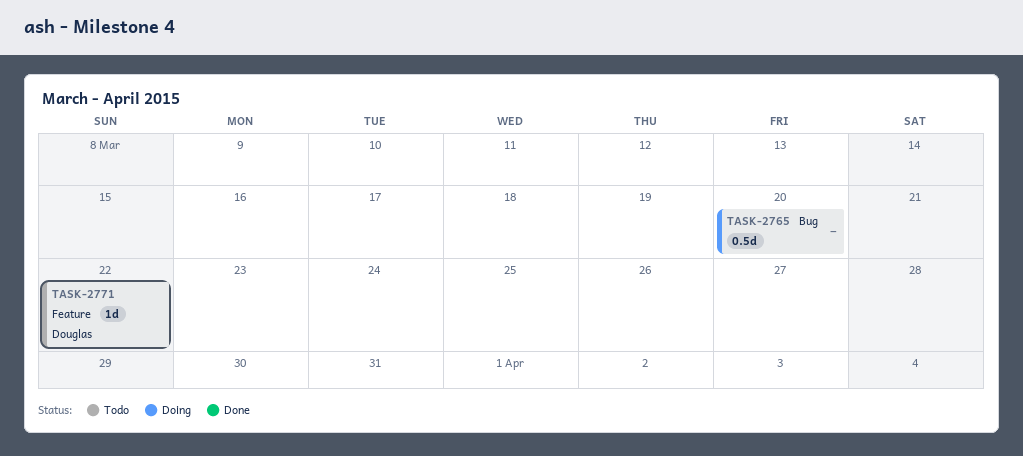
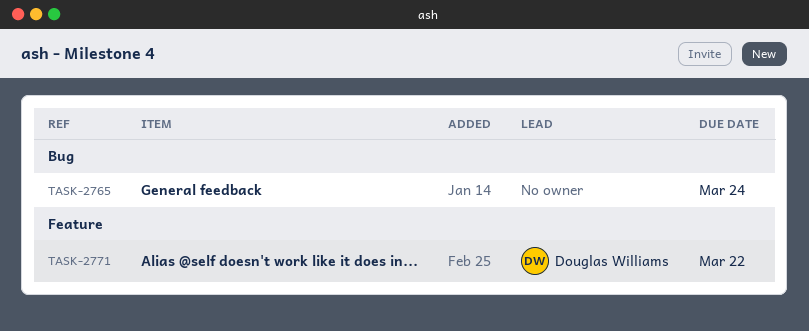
TASK-2765, due: Mar 20 -> Mar 24

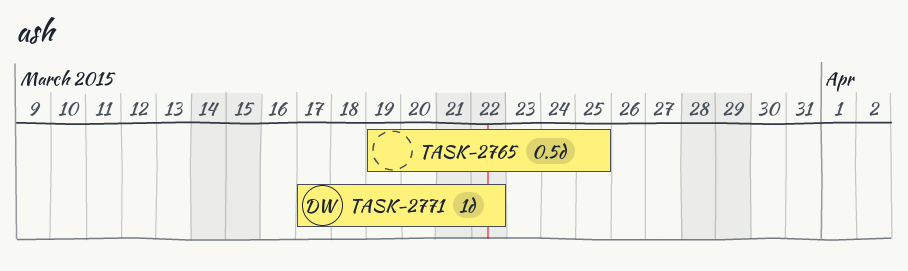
TASK-2765, due: Mar 24 -> Mar 25

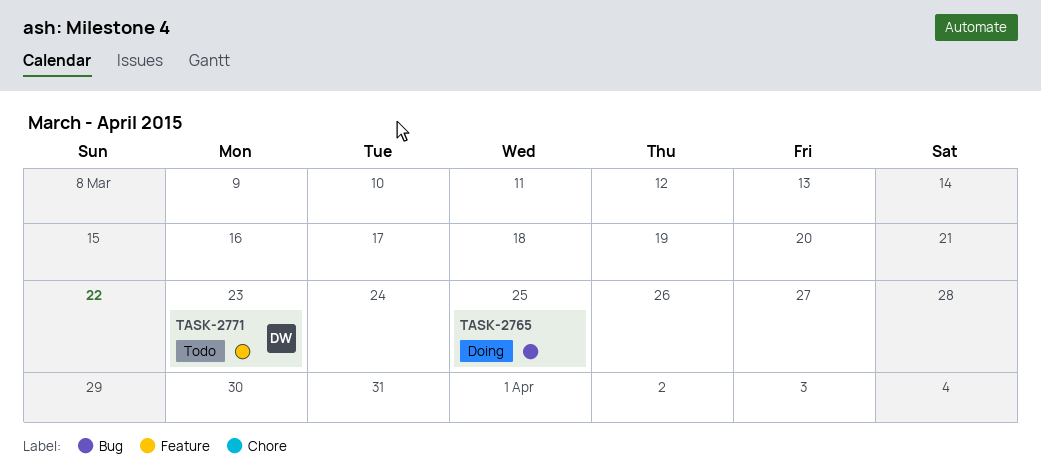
TASK-2771, due: Mar 22 -> Mar 23

